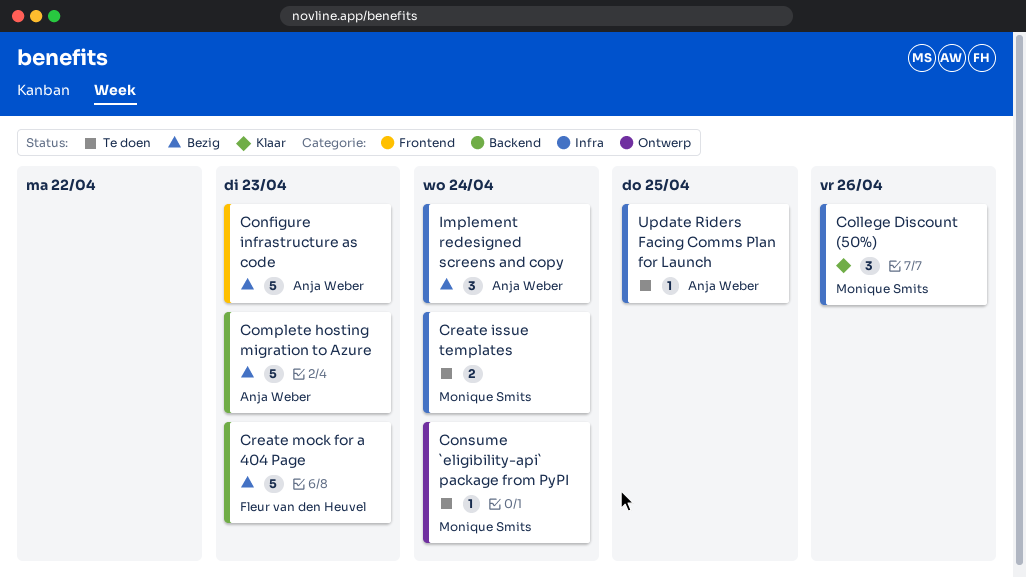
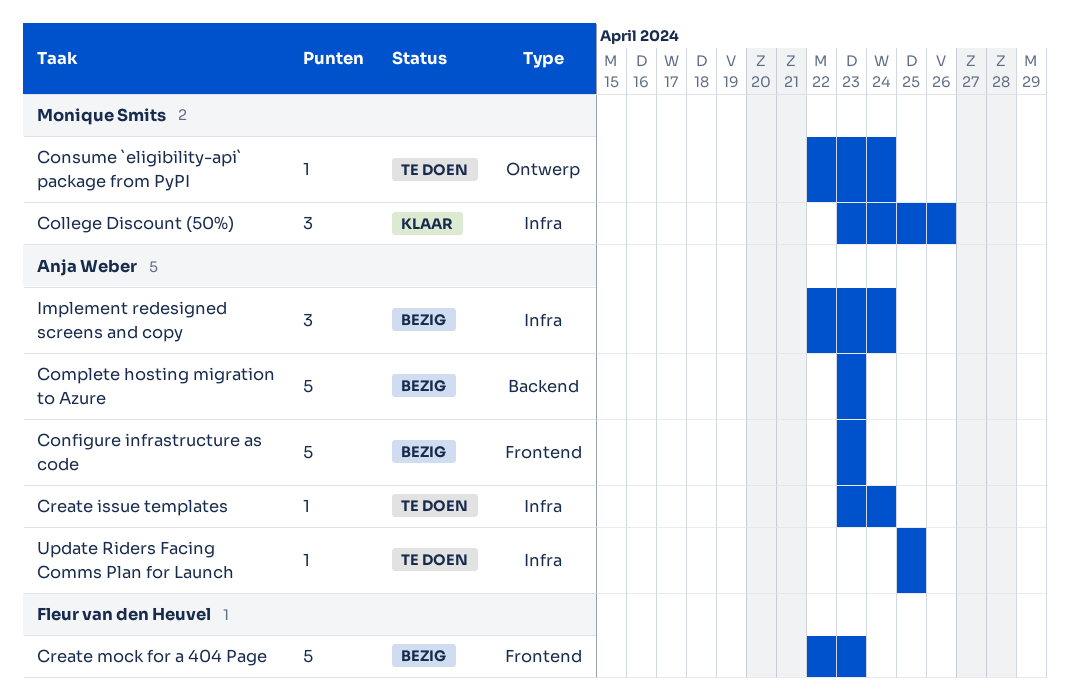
Create issue templates, owner: Monique Smits -> Anja Weber
Create issue templates, estimate: 2 -> 1
Create mock for a 404 Page, label: Backend -> Frontend

